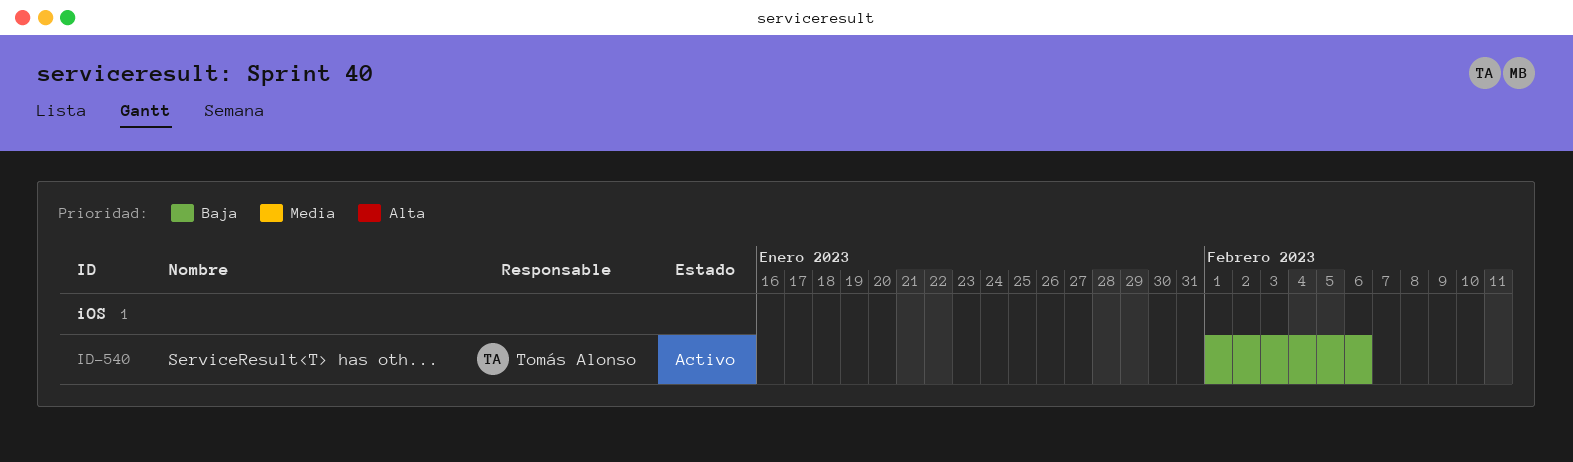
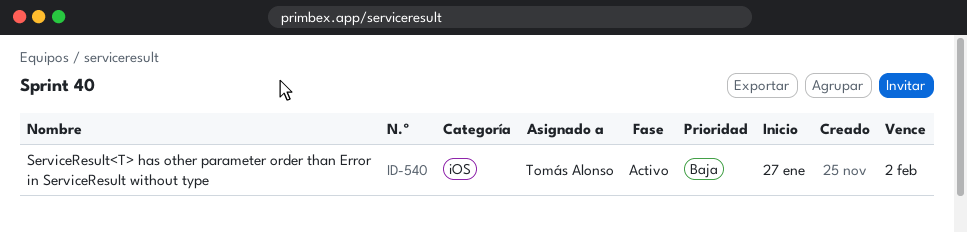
ID-540, start: Feb 1 -> Jan 27
ID-540, due: Feb 6 -> Feb 2

